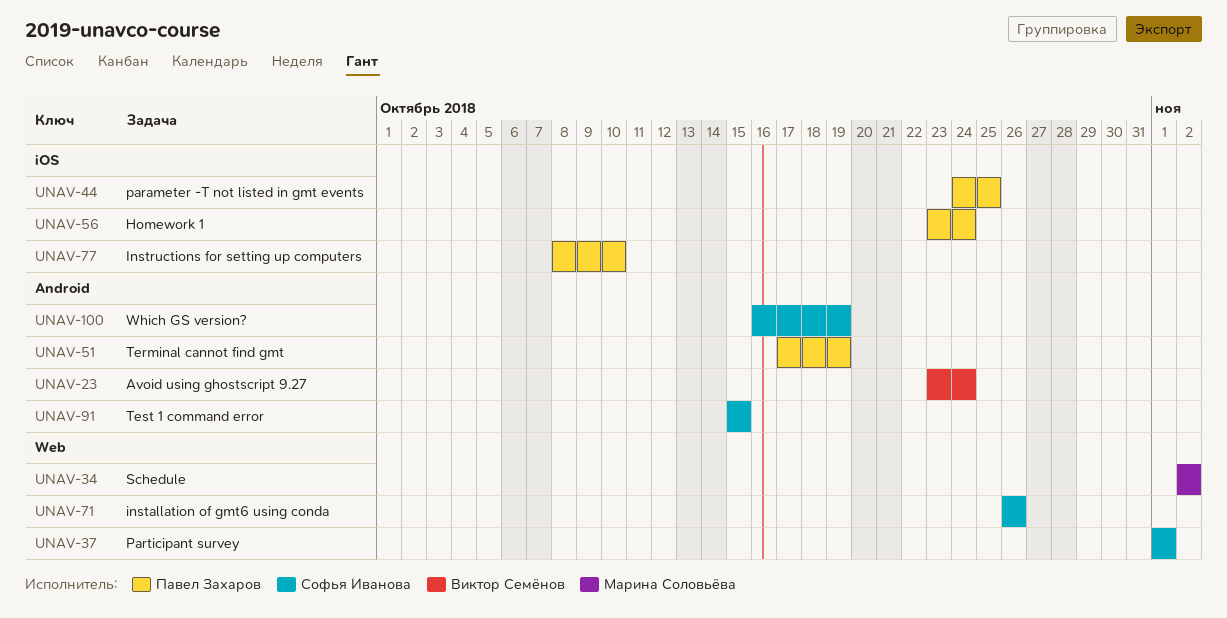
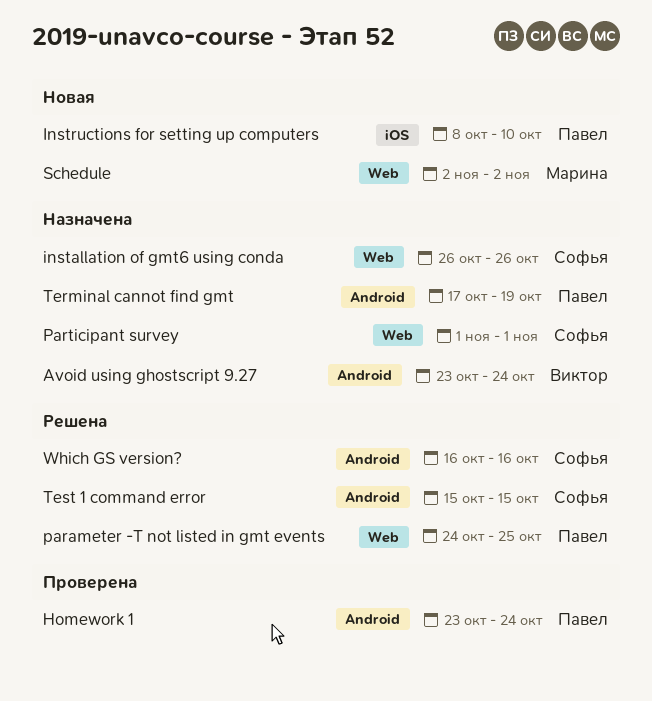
Homework 1, label: iOS -> Android
parameter -T not listed in gmt events, label: iOS -> Web
Which GS version?, due: Oct 19 -> Oct 16

